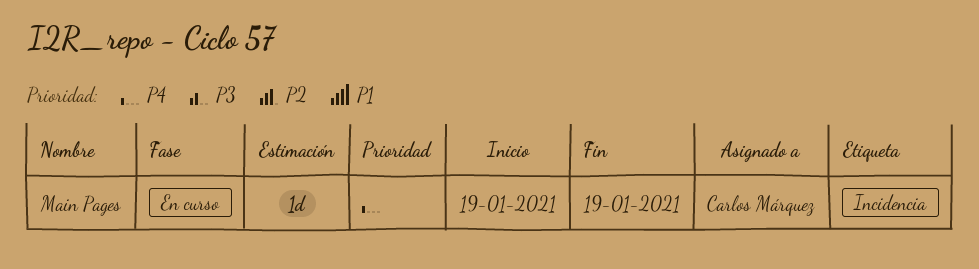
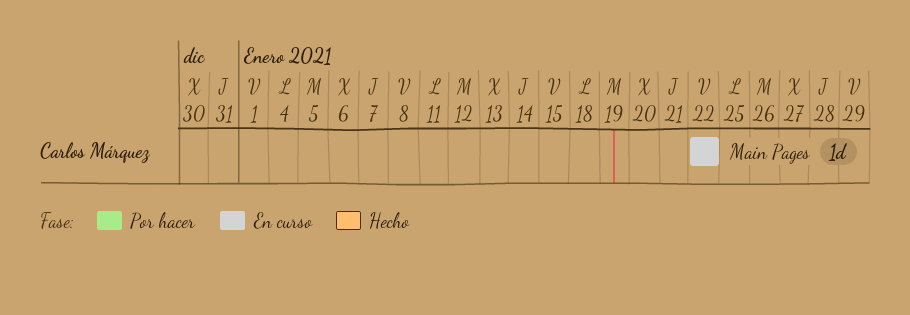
Main Pages, start: Jan 19 -> Jan 22
Main Pages, due: Jan 19 -> Jan 22

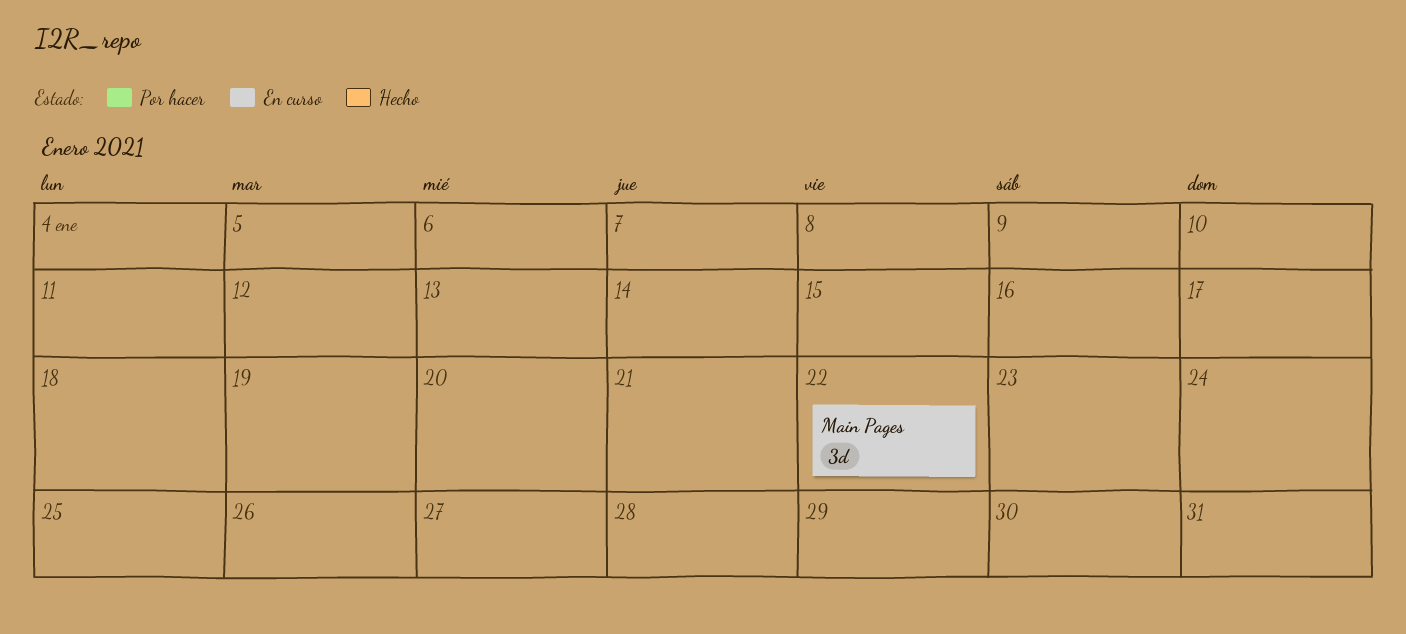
Main Pages, estimate: 1d -> 3d

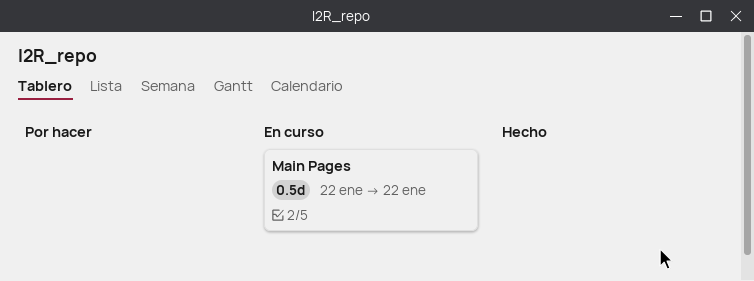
Main Pages, estimate: 3d -> 0.5d

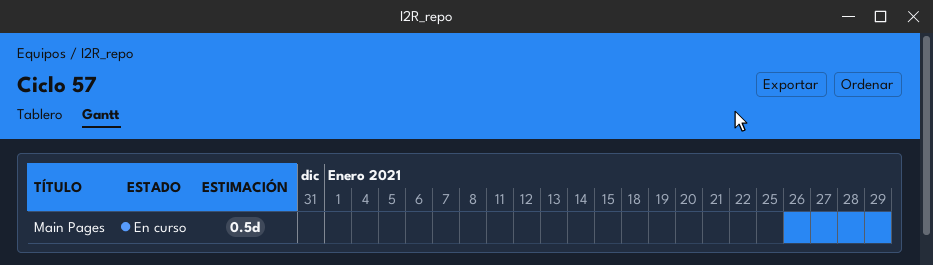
Main Pages, start: Jan 22 -> Jan 26
Main Pages, due: Jan 22 -> Jan 29

